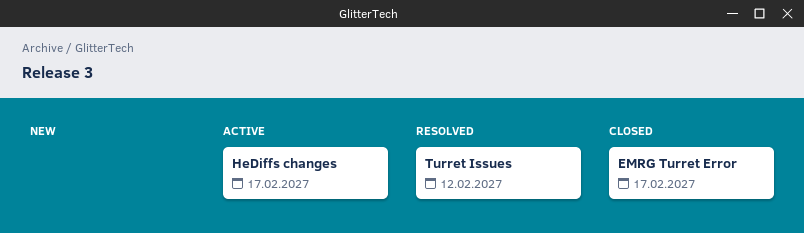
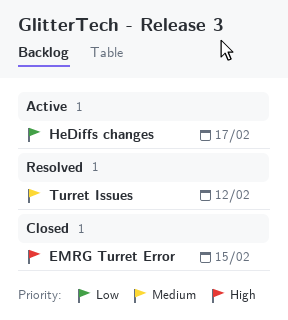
EMRG Turret Error, due: Feb 17 -> Feb 15

